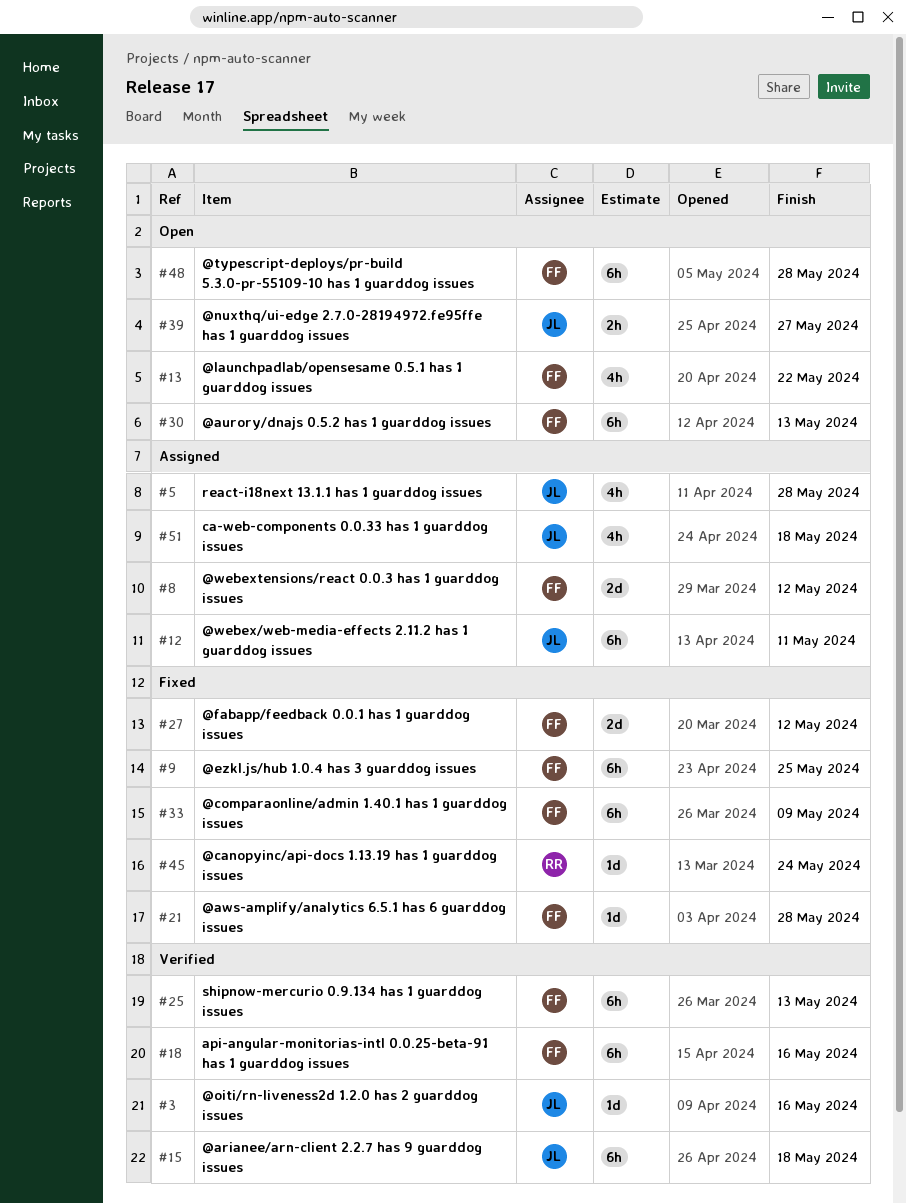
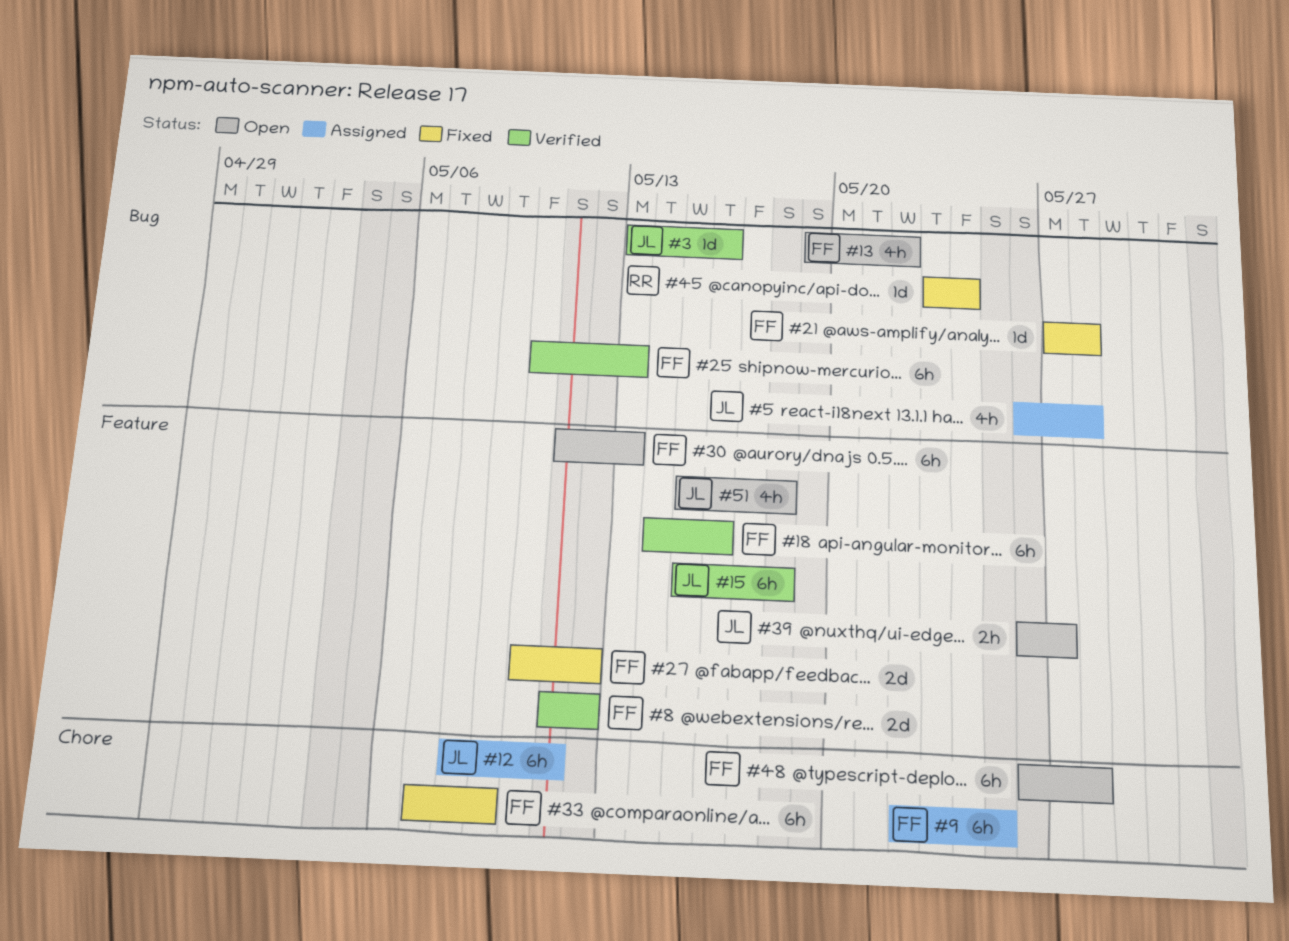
#8, status: Assigned -> Verified
#9, status: Fixed -> Assigned
#51, status: Assigned -> Open

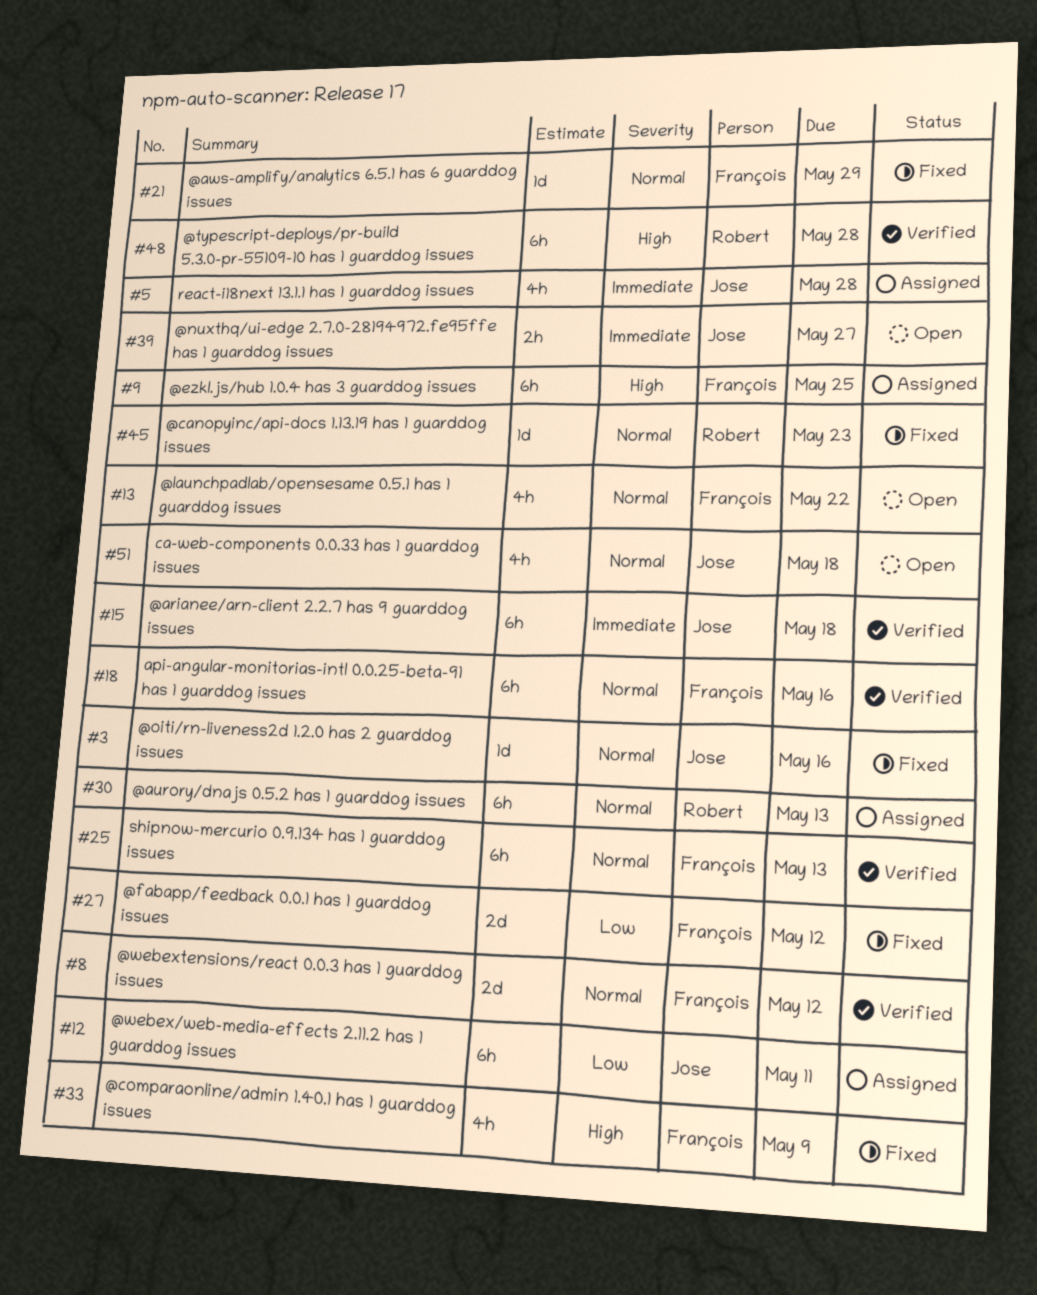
#3, status: Verified -> Fixed
#21, due: May 28 -> May 29
#30, status: Open -> Assigned
#30, owner: François -> Robert
#33, estimate: 6h -> 4h
#45, due: May 24 -> May 23
#48, status: Open -> Verified
#48, owner: François -> Robert

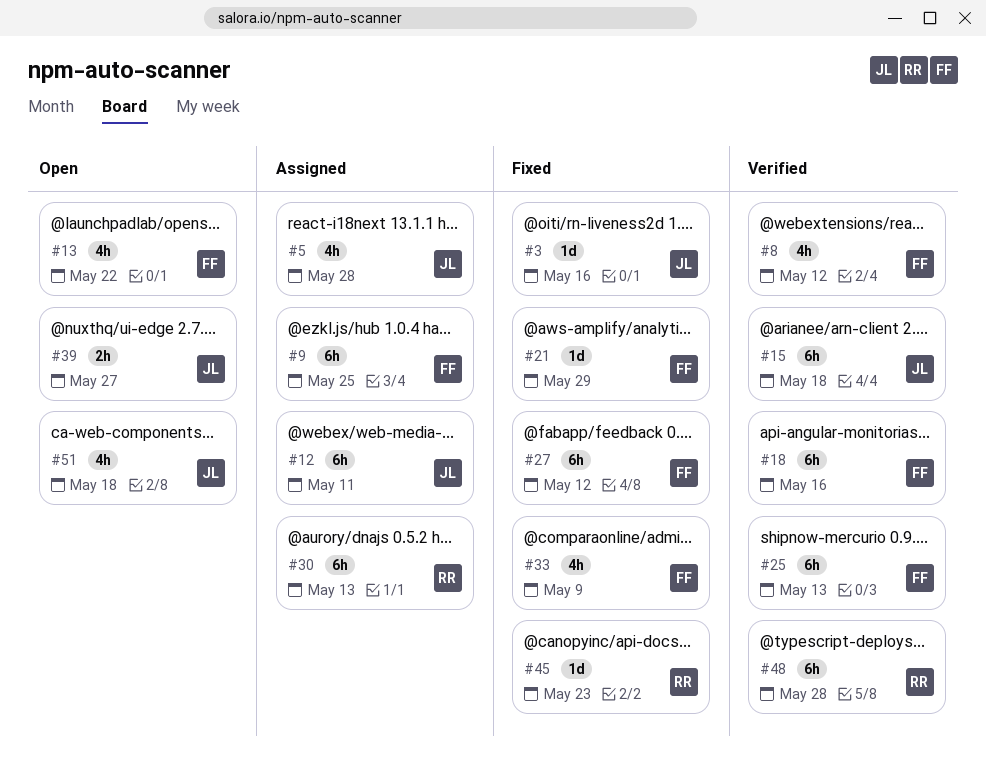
#8, estimate: 2d -> 4h
#27, estimate: 2d -> 6h

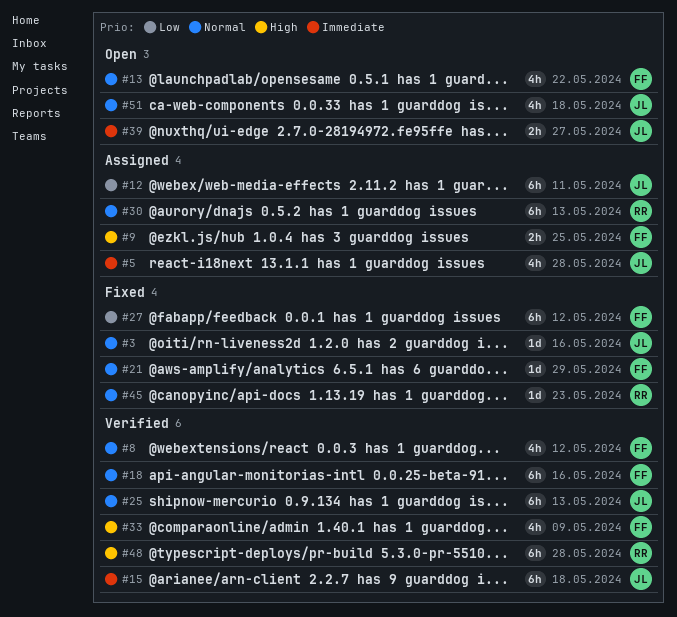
#9, estimate: 6h -> 2h
#25, owner: FF -> JL
#33, status: Fixed -> Verified

